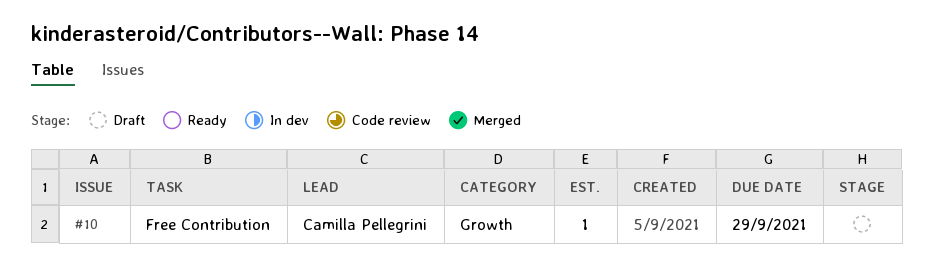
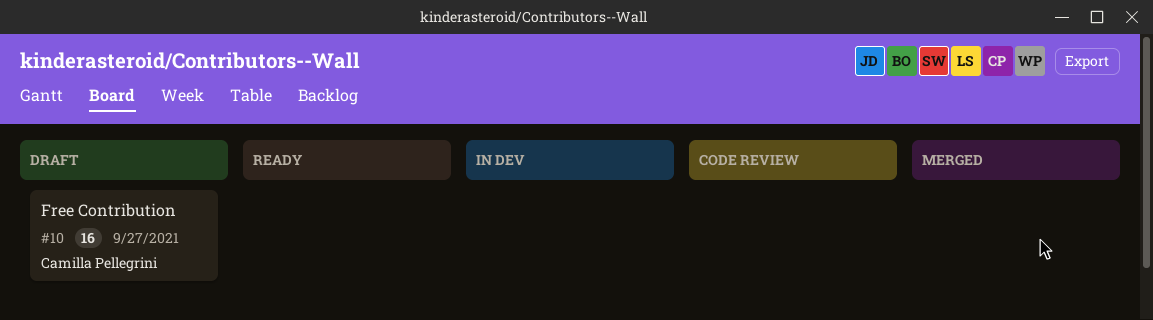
#10, estimate: 1 -> 16
#10, due: Sep 29 -> Sep 27

